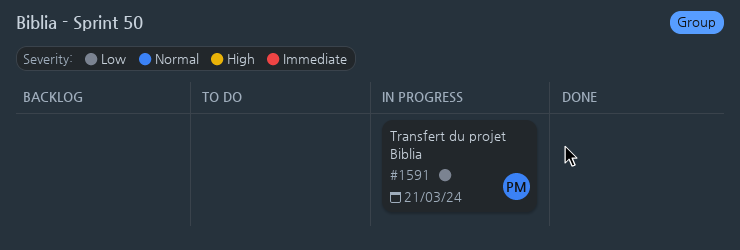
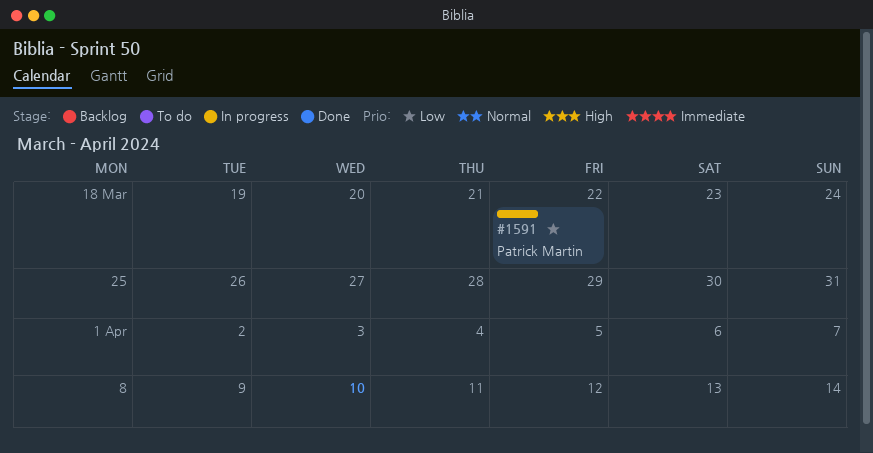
#1591, due: Mar 21 -> Mar 22

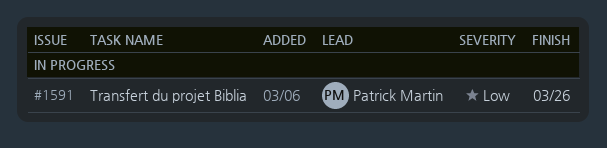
#1591, due: Mar 22 -> Mar 26

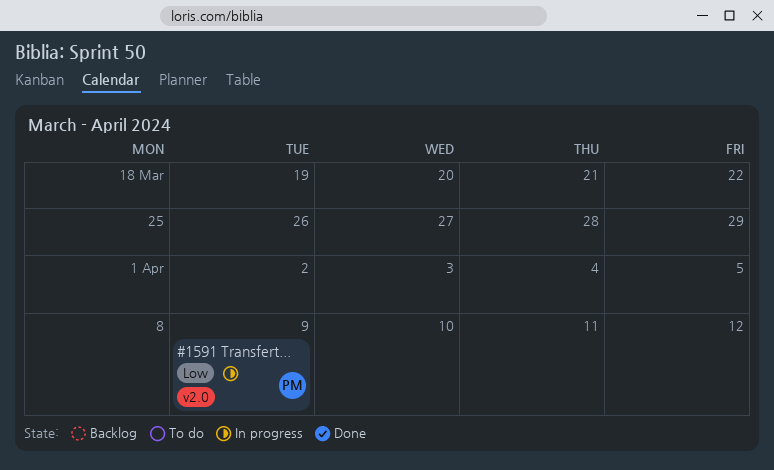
#1591, due: Mar 26 -> Apr 9

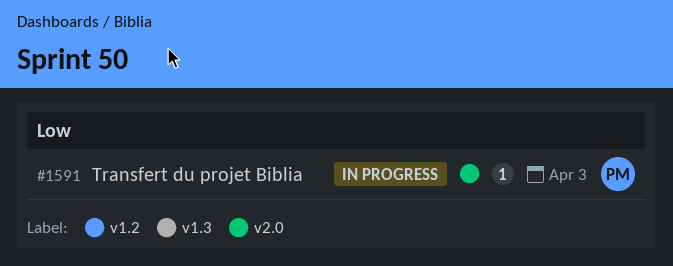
#1591, due: Apr 9 -> Apr 3

